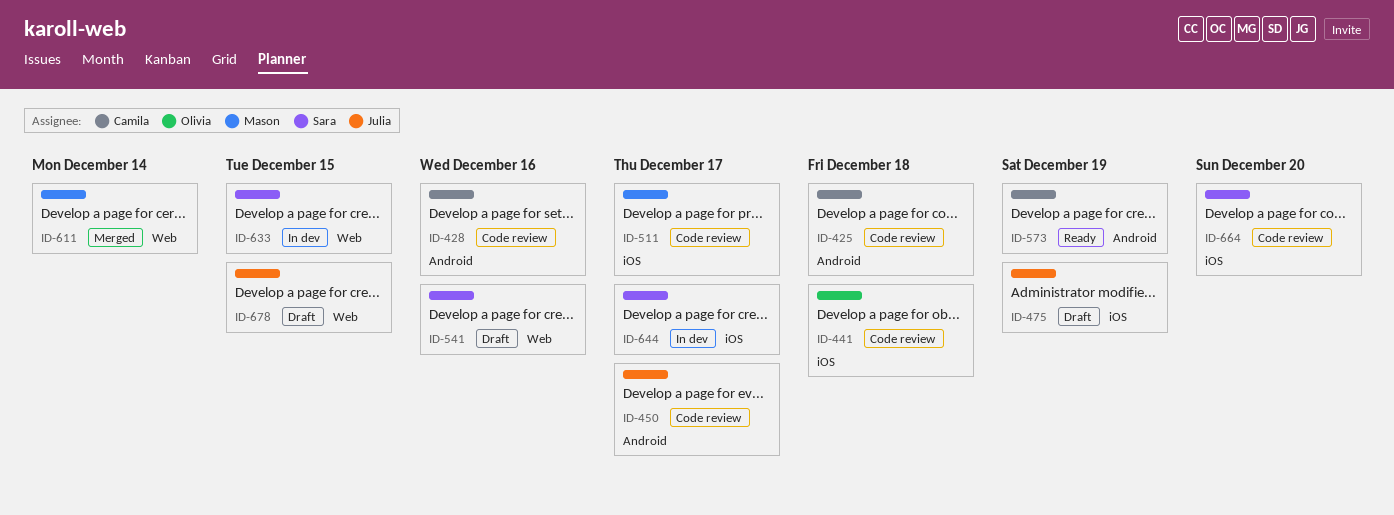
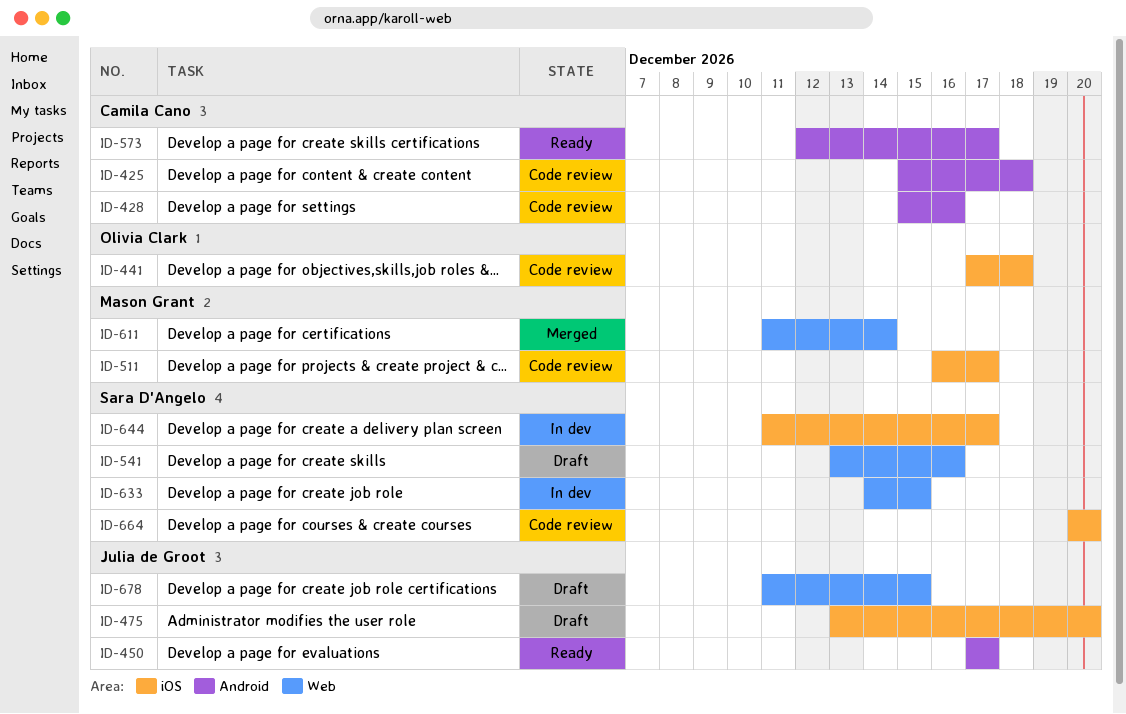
ID-450, status: Code review -> Ready
ID-475, due: Dec 19 -> Dec 20
ID-573, due: Dec 19 -> Dec 17

